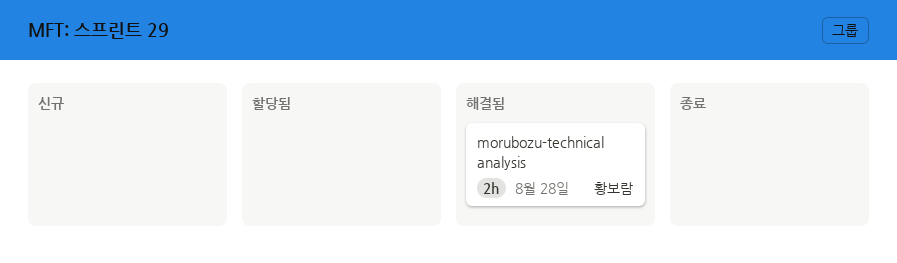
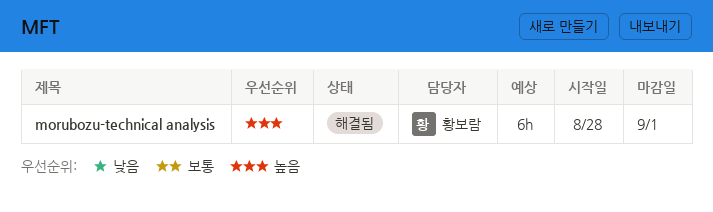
morubozu-technical analysis, estimate: 2h -> 6h
morubozu-technical analysis, due: Aug 28 -> Sep 1

